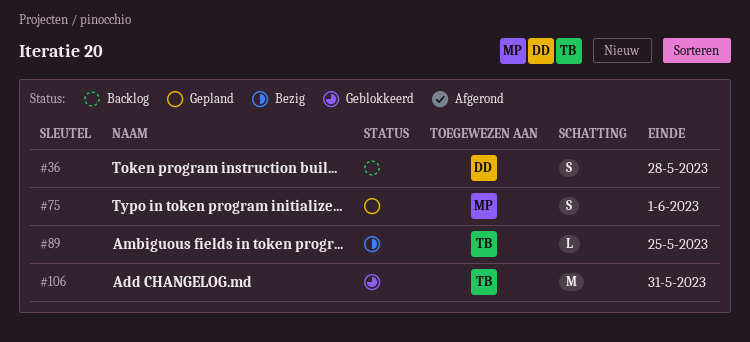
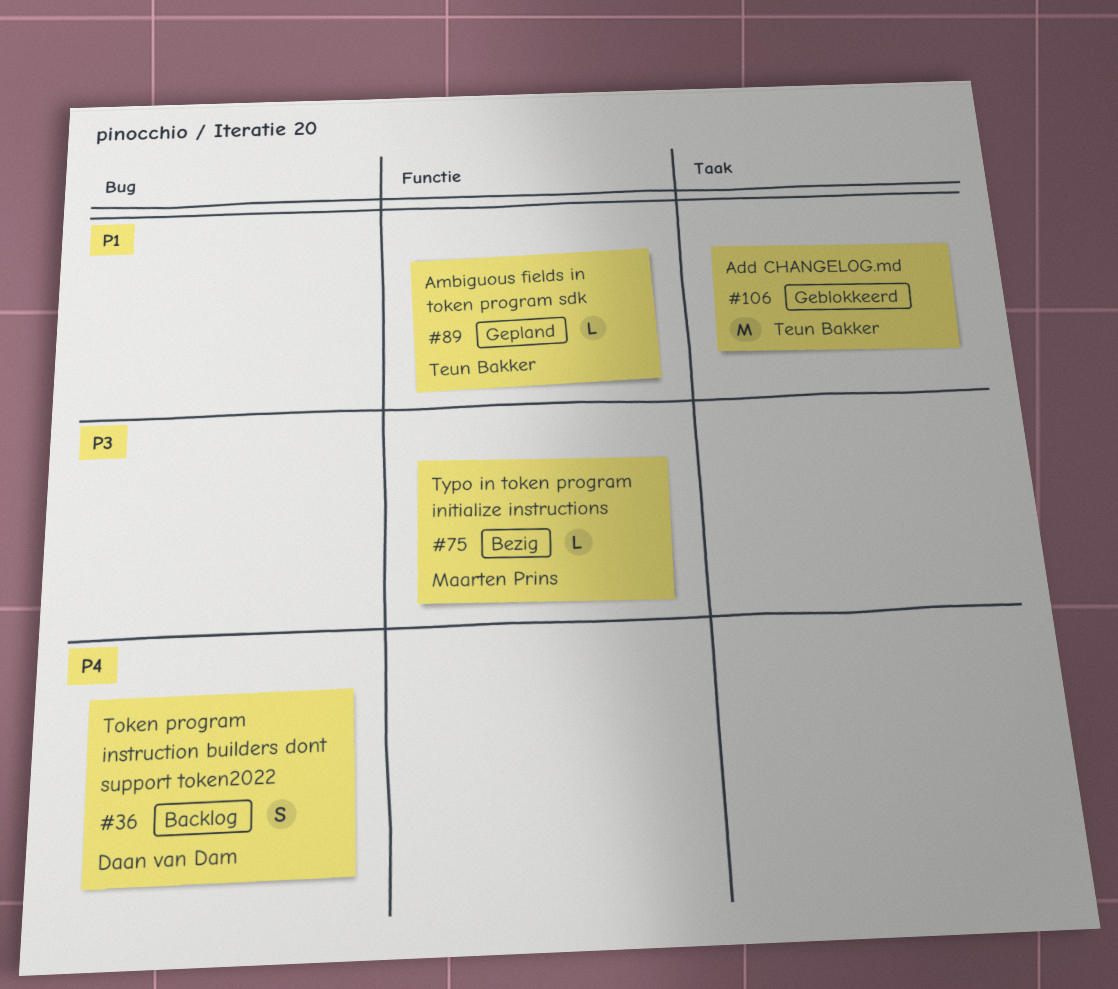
#75, status: Gepland -> Bezig
#75, estimate: S -> L
#89, status: Bezig -> Gepland

